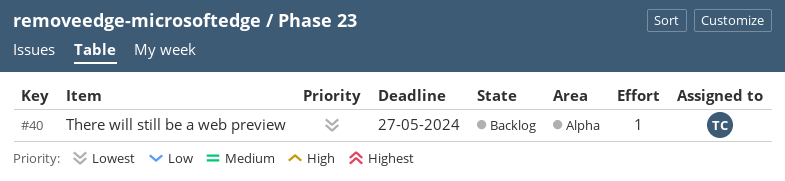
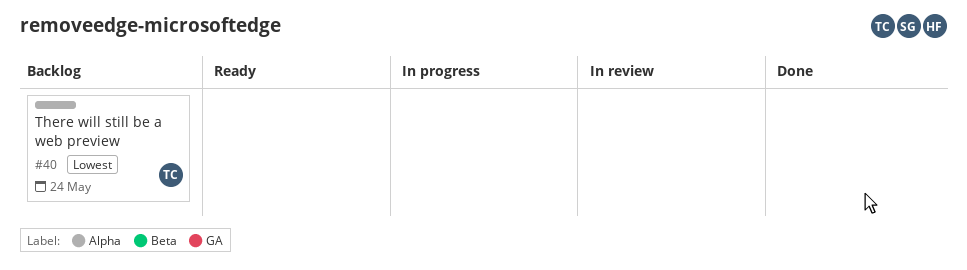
#40, due: May 27 -> May 24

